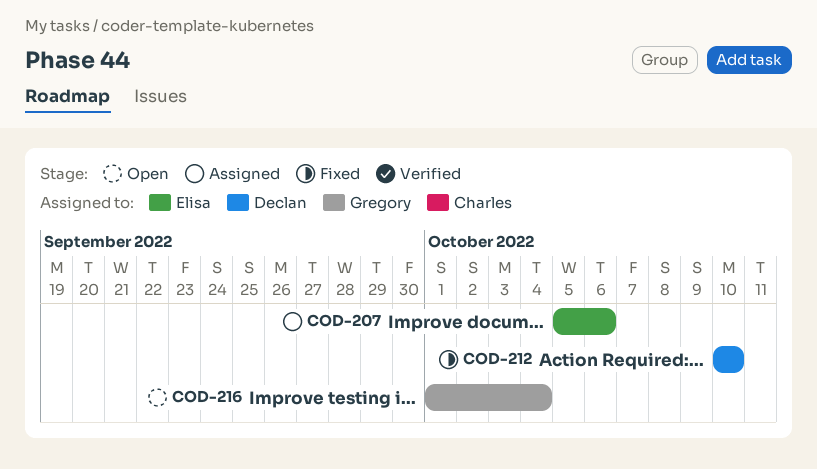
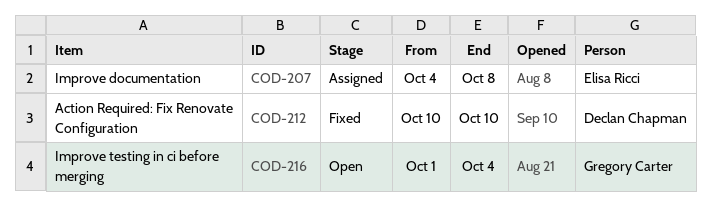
COD-207, start: Oct 5 -> Oct 4
COD-207, due: Oct 6 -> Oct 8

